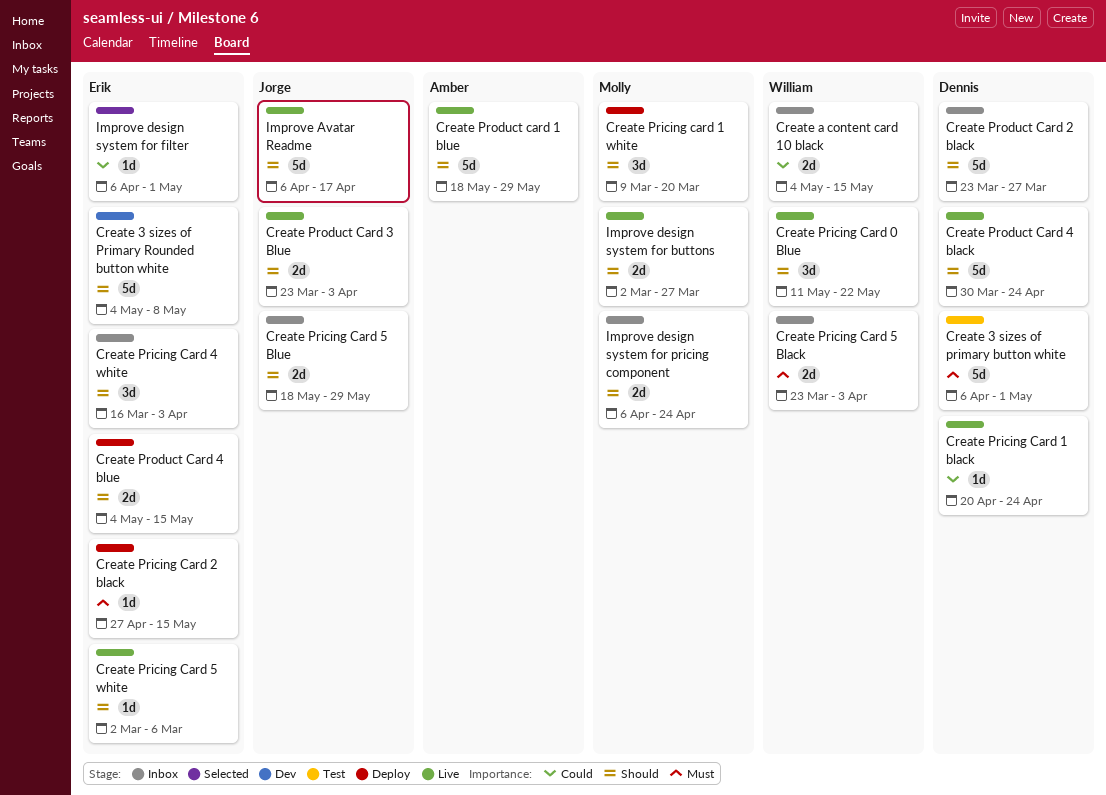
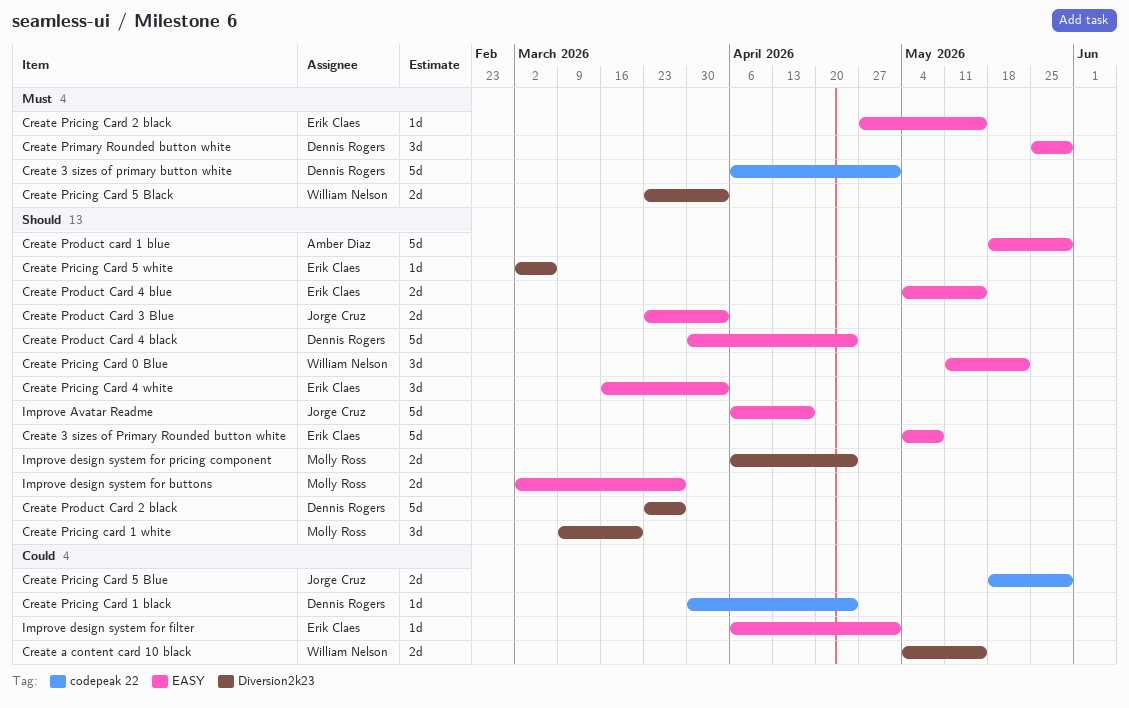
Create Pricing Card 1 black, start: Apr 20 -> Mar 30
Create Pricing Card 5 Blue, priority: Should -> Could
Create Primary Rounded button white: none -> present

